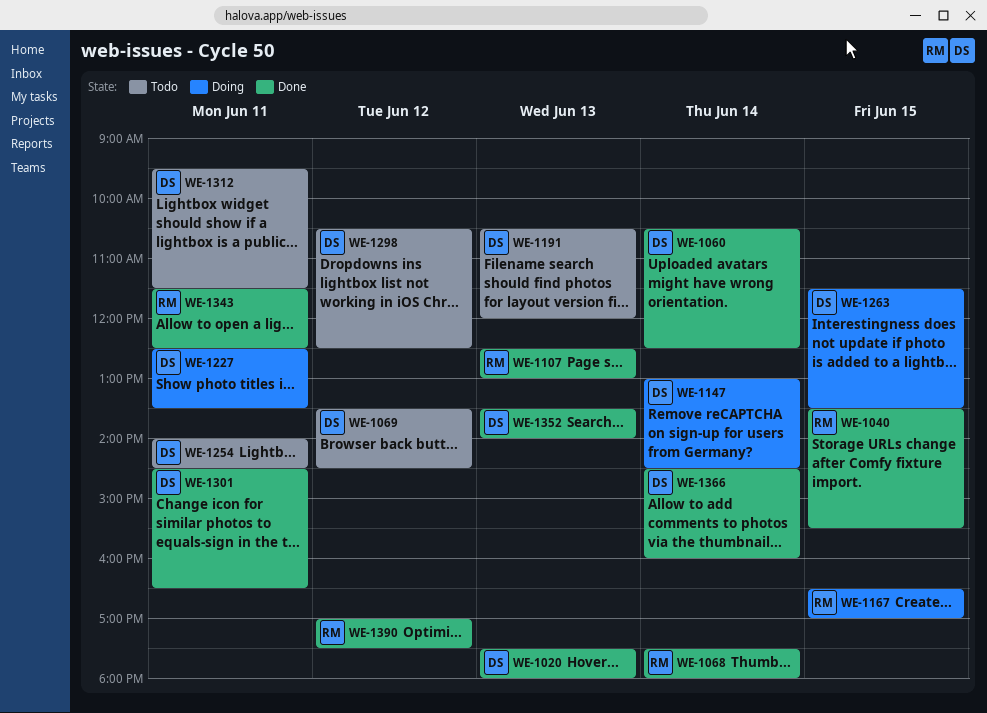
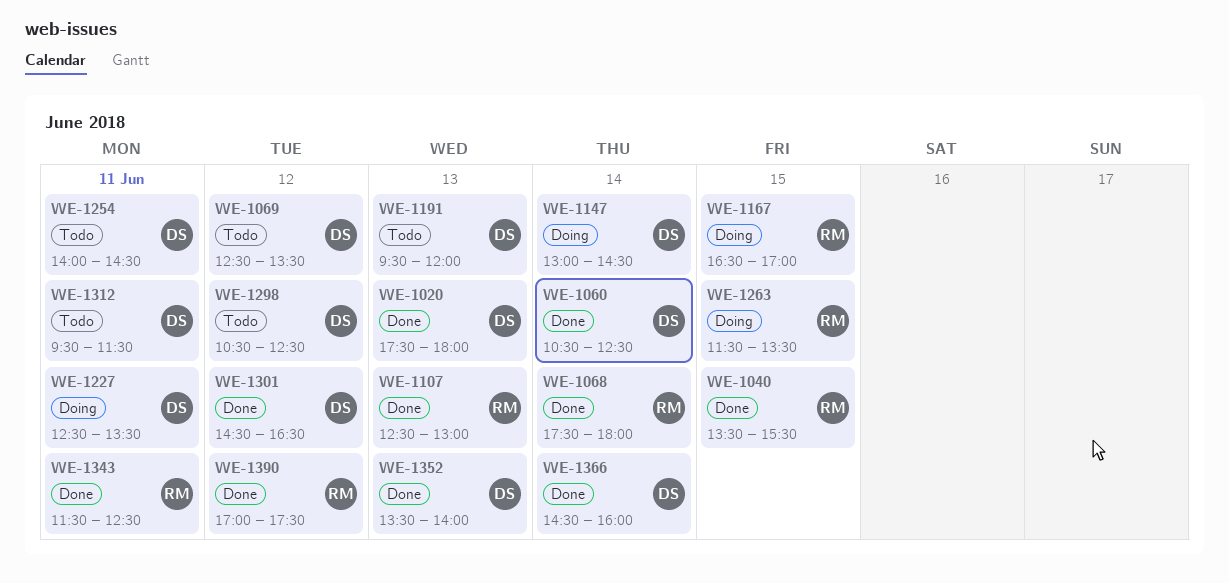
WE-1069, begins: 13:30 -> 12:30
WE-1069, ends: 14:30 -> 13:30
WE-1191, begins: 10:30 -> 09:30
WE-1263, owner: DS -> RM
WE-1301, day: Jun 11 -> Jun 12

